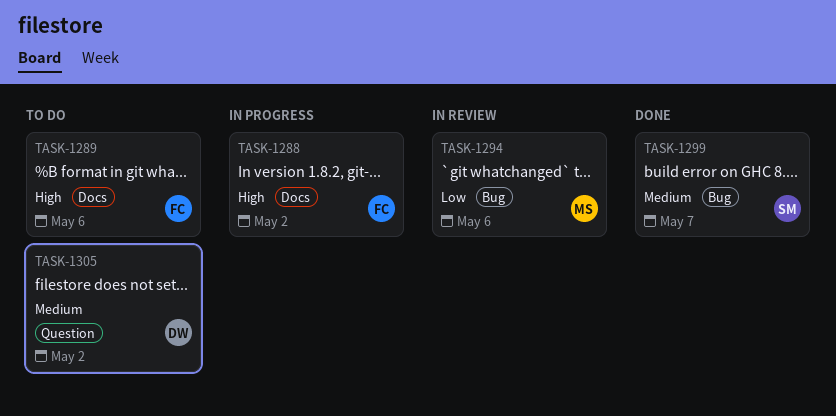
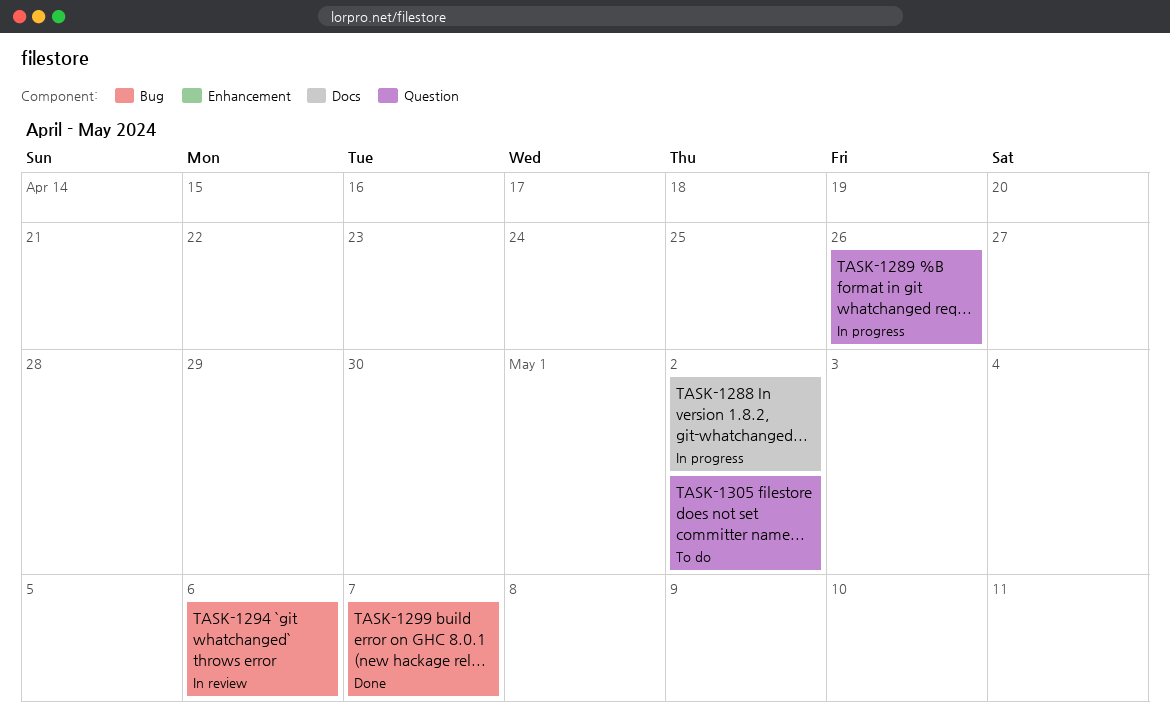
TASK-1289, status: To do -> In progress
TASK-1289, label: Docs -> Question
TASK-1289, due: May 6 -> Apr 26

